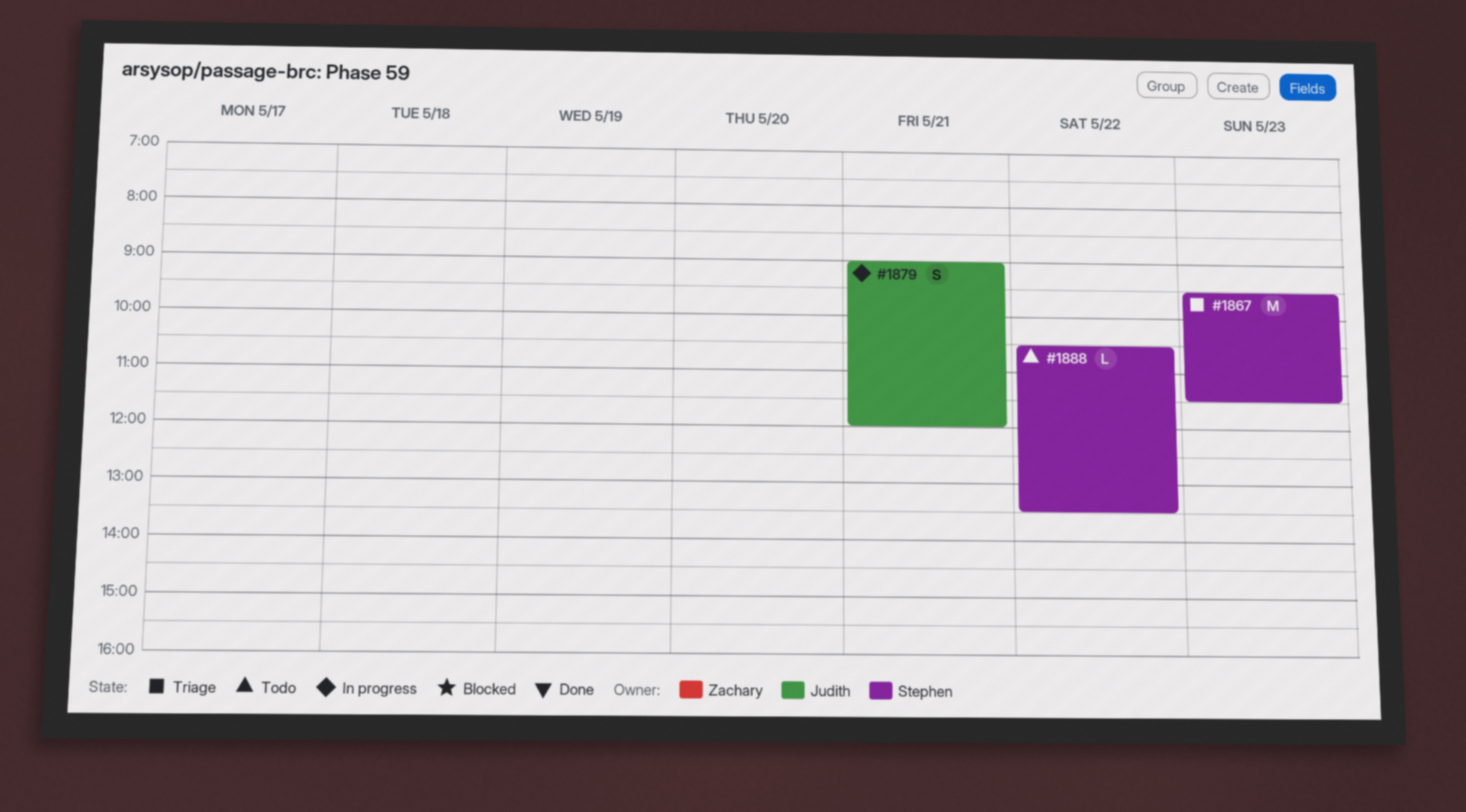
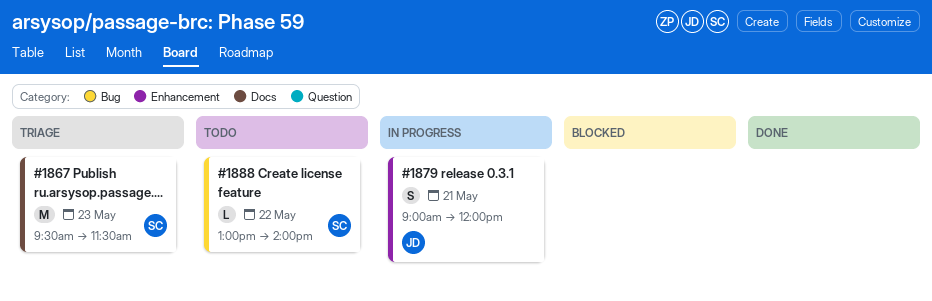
#1888, begins: 10:30 -> 13:00
#1888, ends: 13:30 -> 14:00

